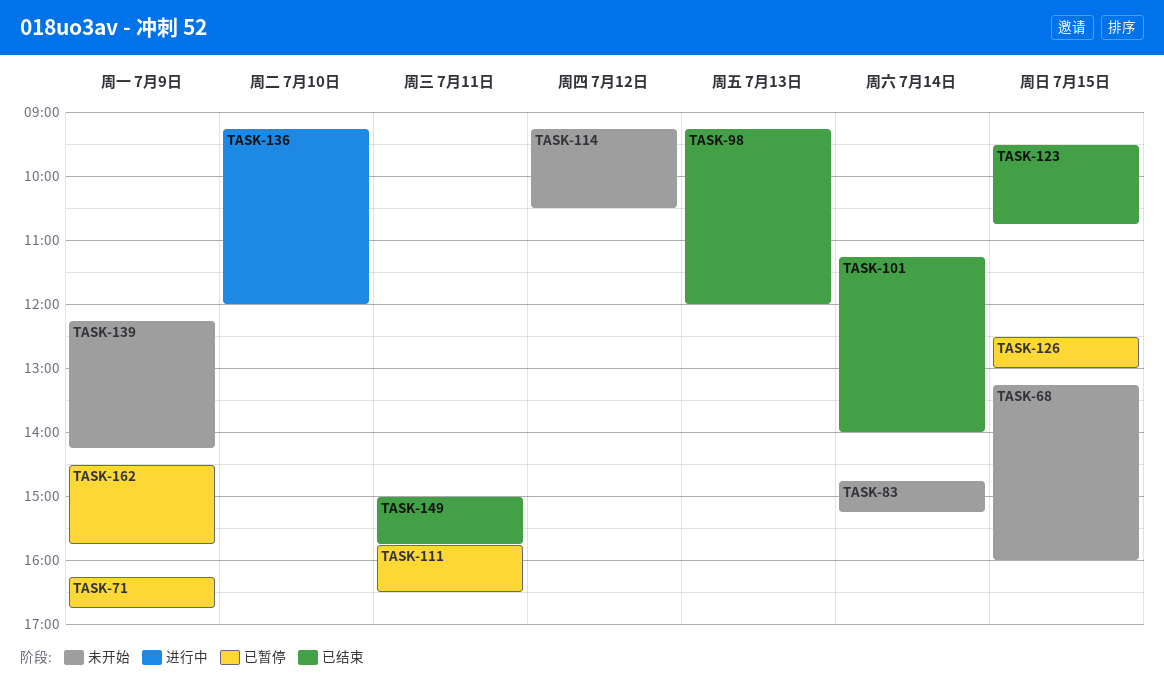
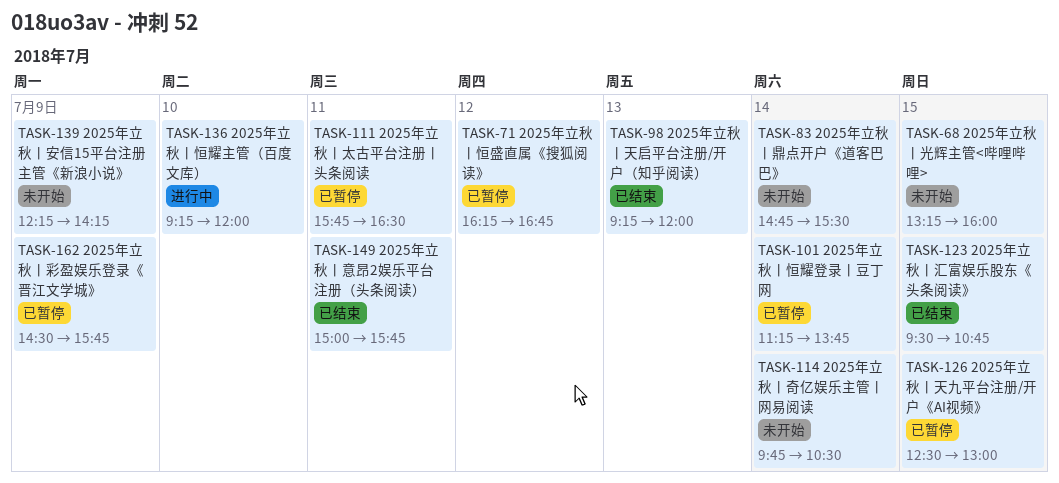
TASK-71, day: Jul 9 -> Jul 12
TASK-83, ends: 15:15 -> 15:30
TASK-101, status: 已结束 -> 已暂停
TASK-101, ends: 14:00 -> 13:45
TASK-114, day: Jul 12 -> Jul 14
TASK-114, begins: 09:15 -> 09:45

